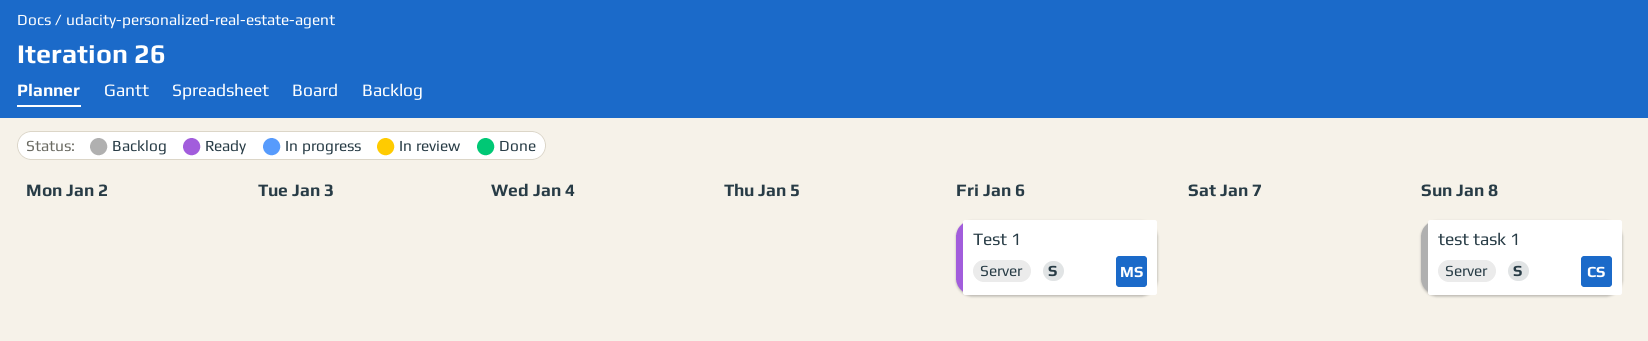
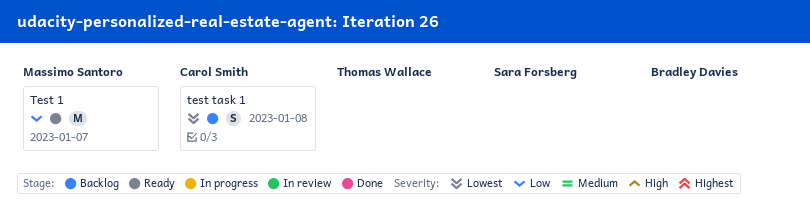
Test 1, estimate: S -> M
Test 1, due: Jan 6 -> Jan 7

